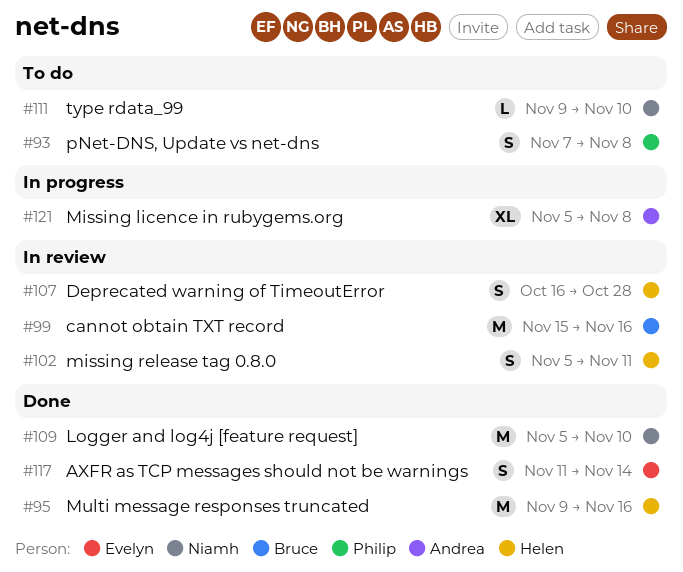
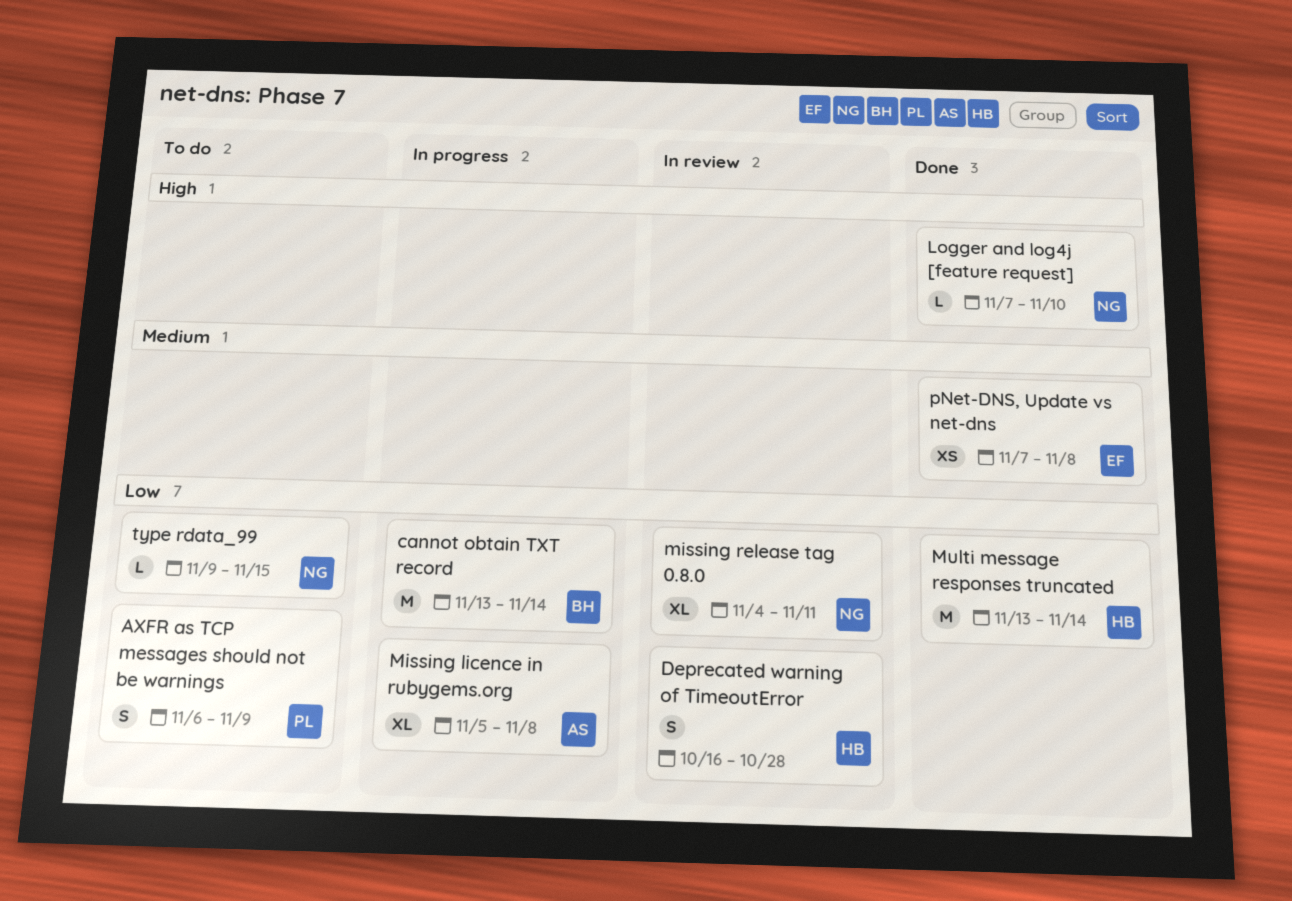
AXFR as TCP messages should not be warnings, status: Done -> To do
AXFR as TCP messages should not be warnings, owner: Evelyn -> Philip
AXFR as TCP messages should not be warnings, start: Nov 11 -> Nov 6
AXFR as TCP messages should not be warnings, due: Nov 14 -> Nov 9
cannot obtain TXT record, status: In review -> In progress
cannot obtain TXT record, start: Nov 15 -> Nov 13
cannot obtain TXT record, due: Nov 16 -> Nov 14
Logger and log4j [feature request], estimate: M -> L
Logger and log4j [feature request], start: Nov 5 -> Nov 7
missing release tag 0.8.0, owner: Helen -> Niamh
missing release tag 0.8.0, estimate: S -> XL
missing release tag 0.8.0, start: Nov 5 -> Nov 4
Multi message responses truncated, start: Nov 9 -> Nov 13
Multi message responses truncated, due: Nov 16 -> Nov 14
pNet-DNS, Update vs net-dns, status: To do -> Done
pNet-DNS, Update vs net-dns, owner: Philip -> Evelyn
pNet-DNS, Update vs net-dns, estimate: S -> XS
type rdata_99, due: Nov 10 -> Nov 15

